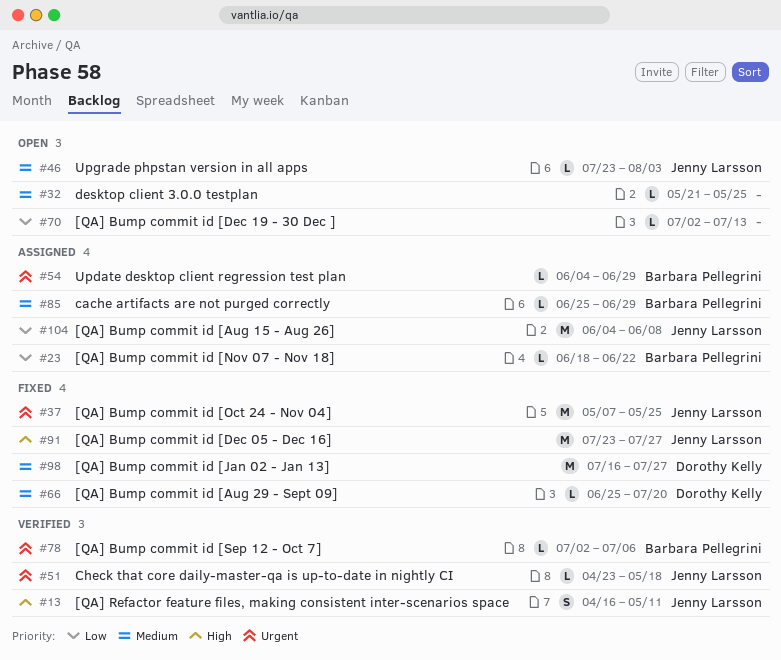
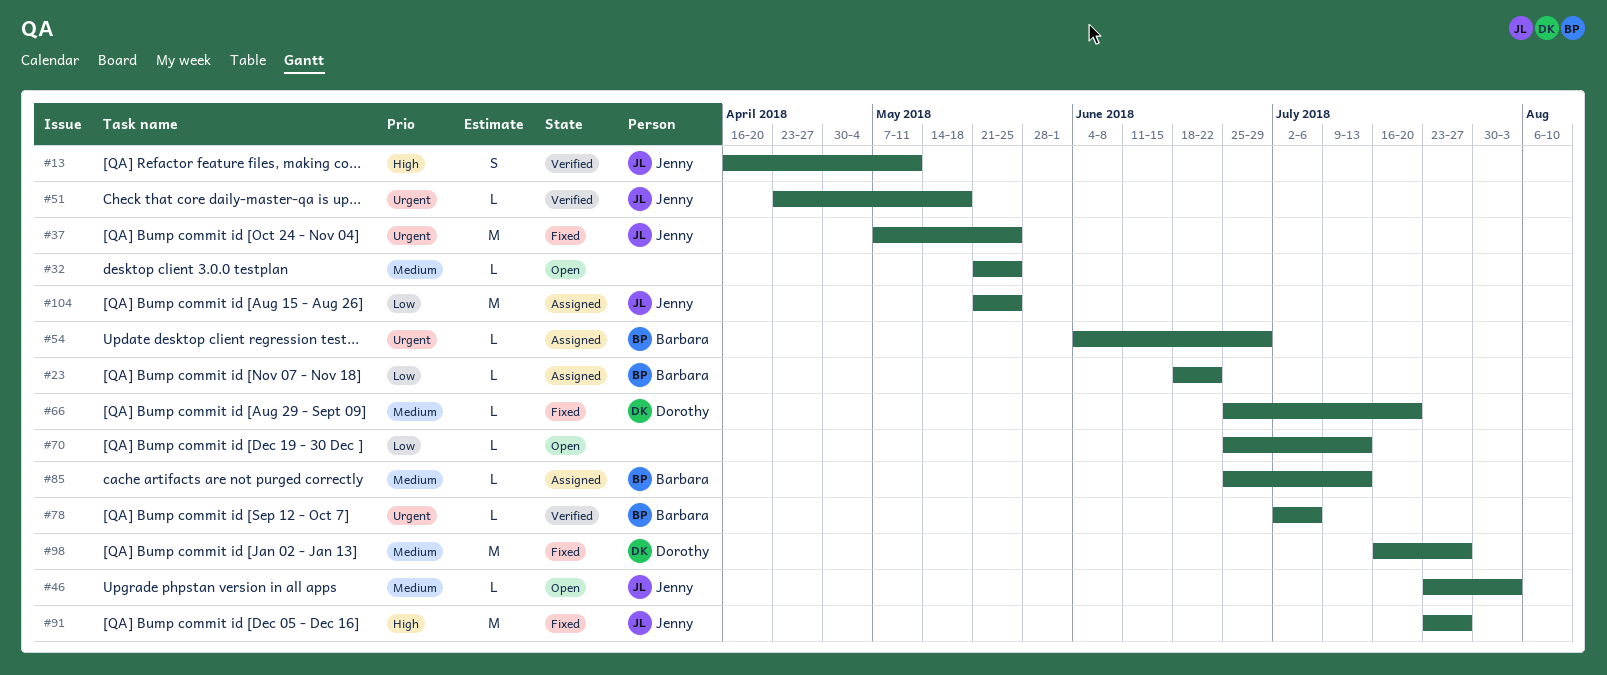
#70, start: Jul 2 -> Jun 25
#85, due: Jun 29 -> Jul 13
#104, start: Jun 4 -> May 21
#104, due: Jun 8 -> May 25

